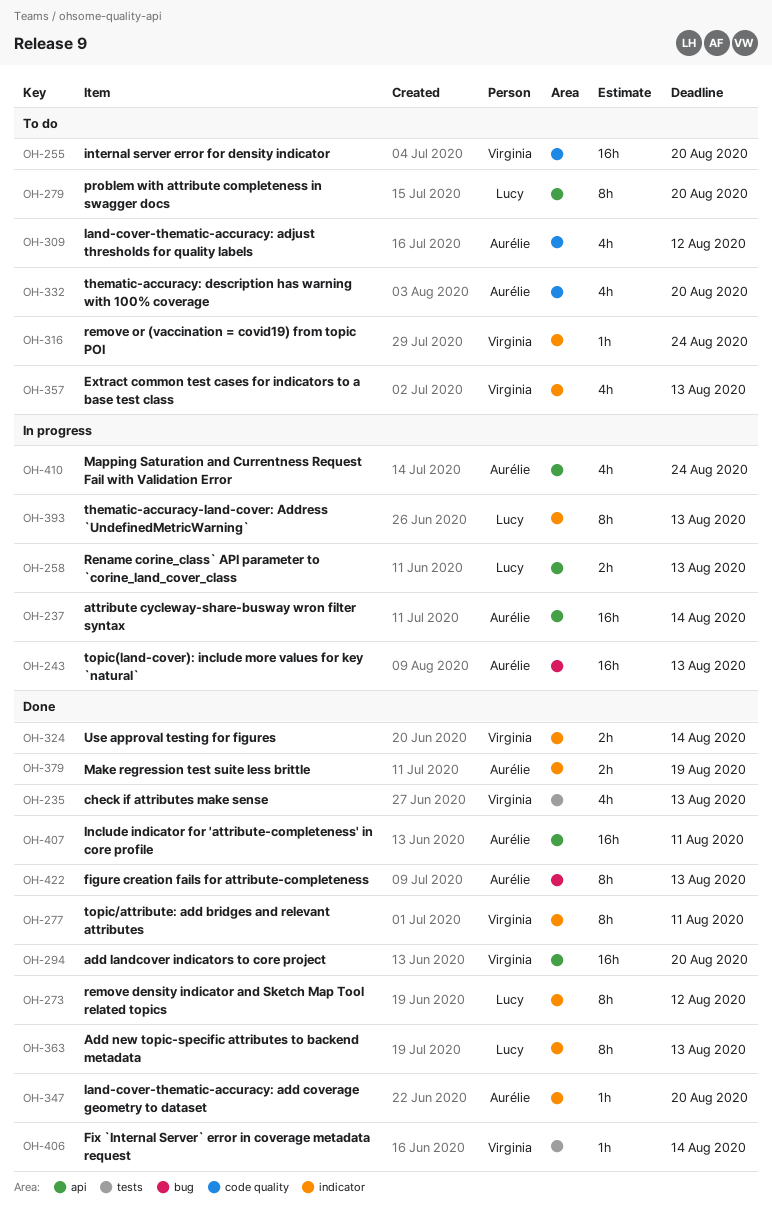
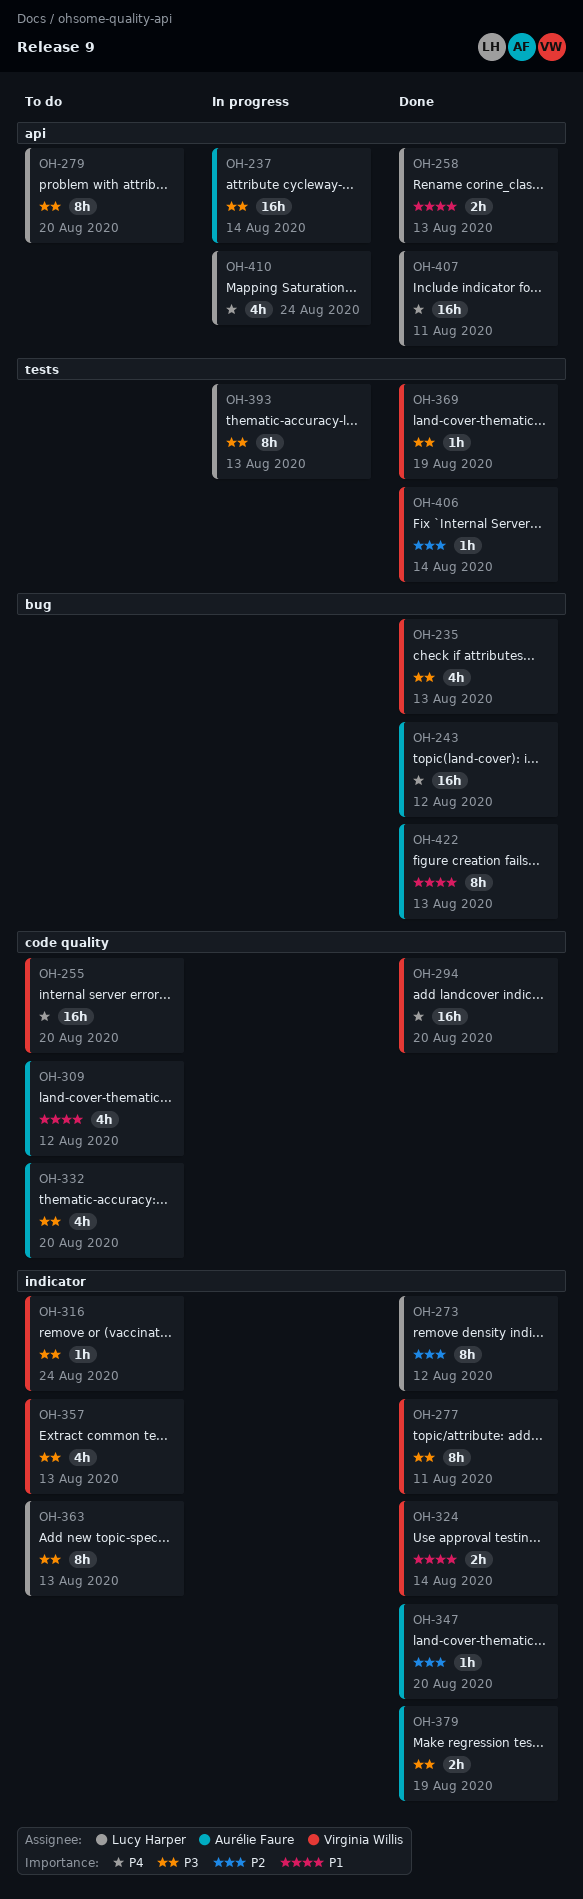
OH-235, label: tests -> bug
OH-243, status: In progress -> Done
OH-243, due: Aug 13 -> Aug 12
OH-258, status: In progress -> Done
OH-294, label: api -> code quality
OH-363, status: Done -> To do
OH-369: none -> present
OH-393, label: indicator -> tests
OH-407, owner: Aurélie Faure -> Lucy Harper
OH-410, owner: Aurélie Faure -> Lucy Harper

